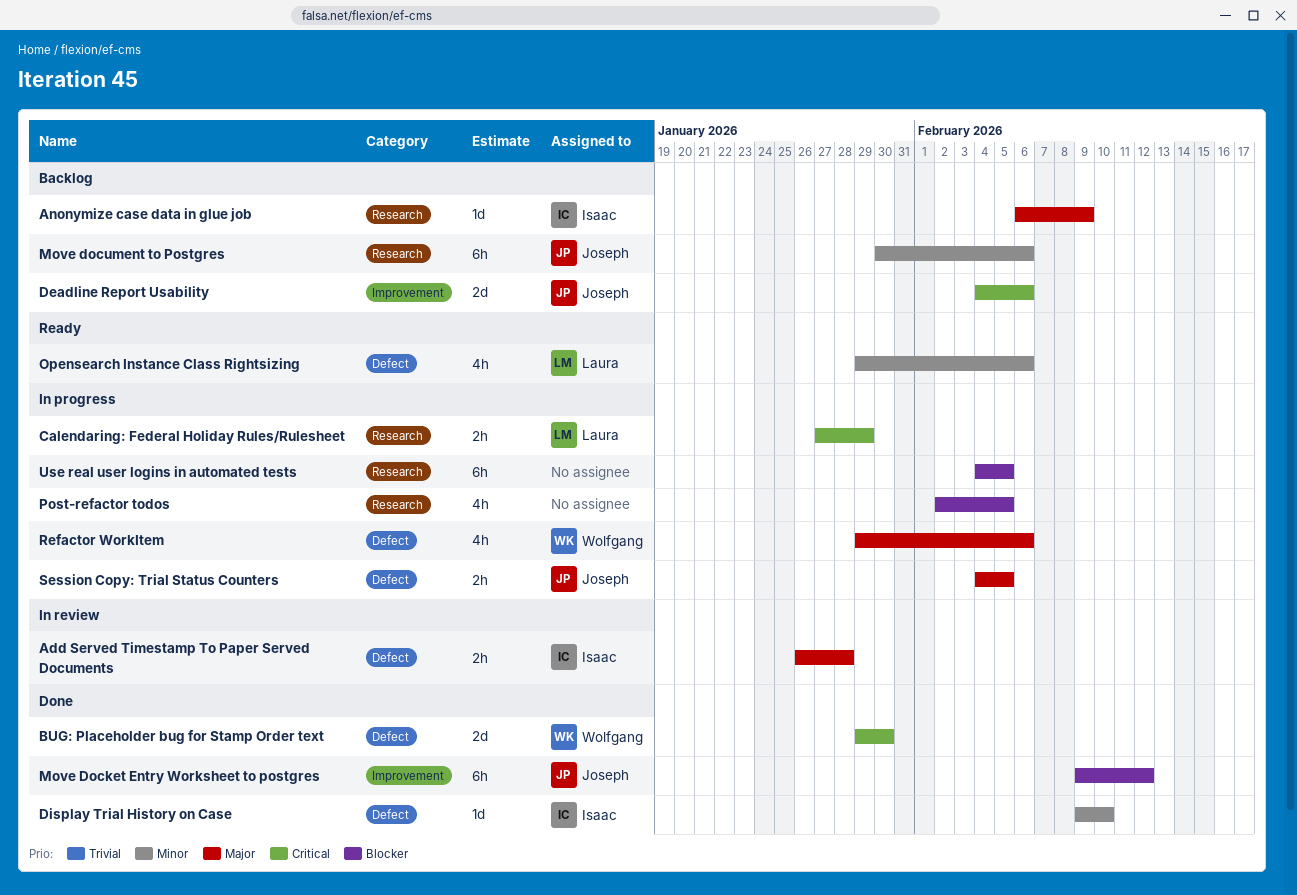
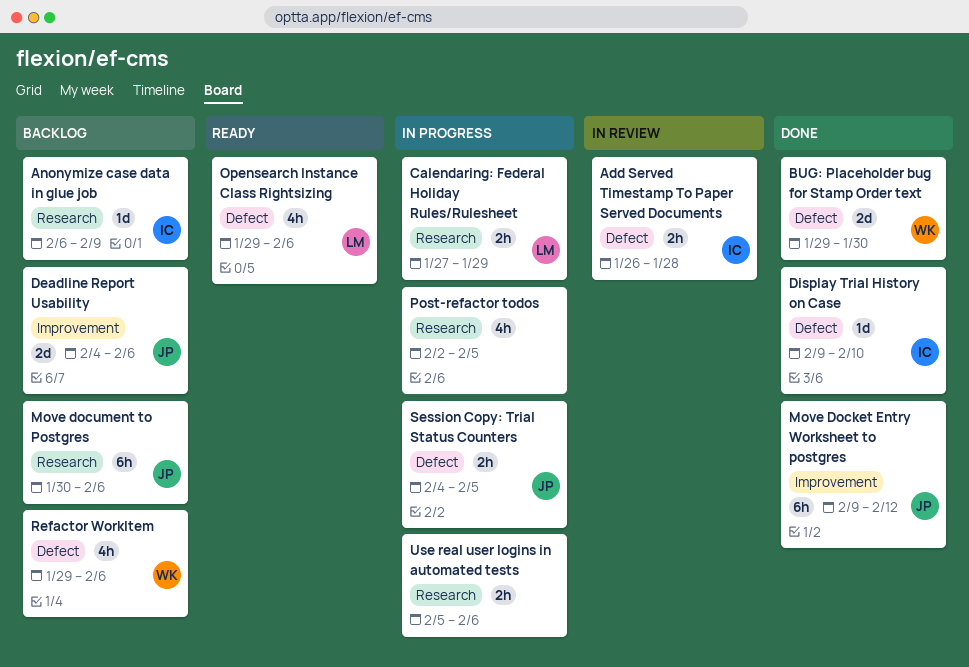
Refactor WorkItem, status: In progress -> Backlog
Use real user logins in automated tests, estimate: 6h -> 2h
Use real user logins in automated tests, start: Feb 4 -> Feb 5
Use real user logins in automated tests, due: Feb 5 -> Feb 6

